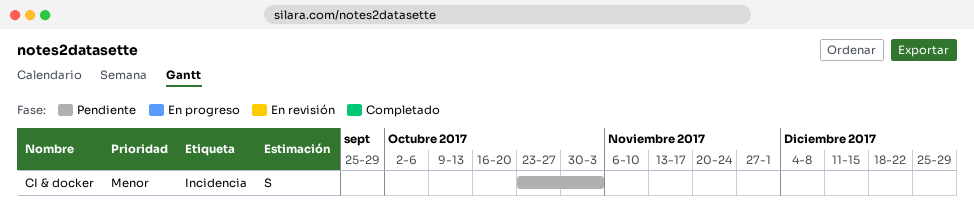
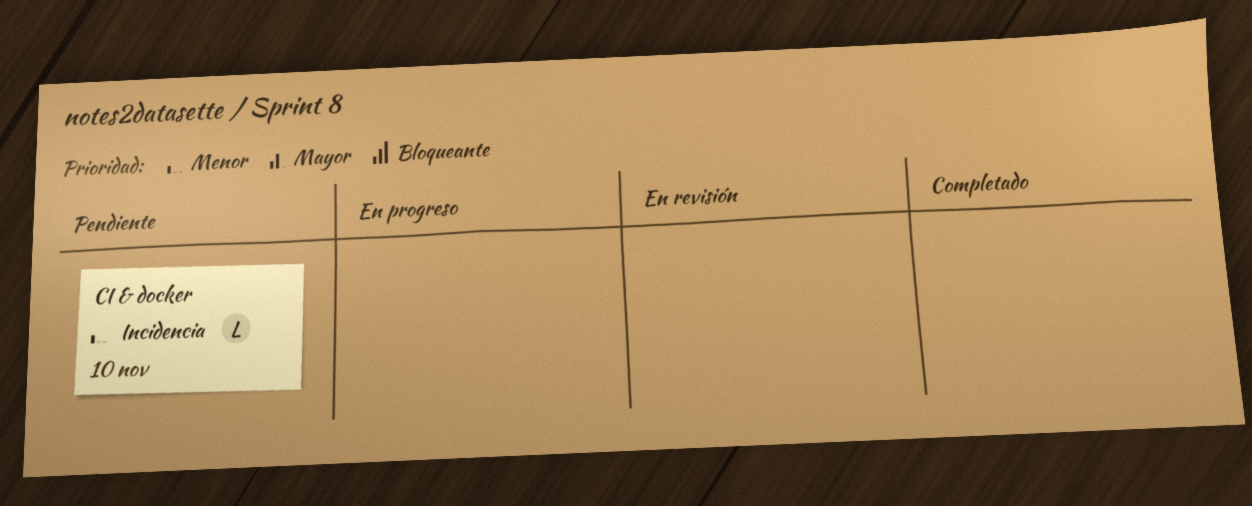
CI & docker, estimate: S -> L
CI & docker, due: Nov 3 -> Nov 10

